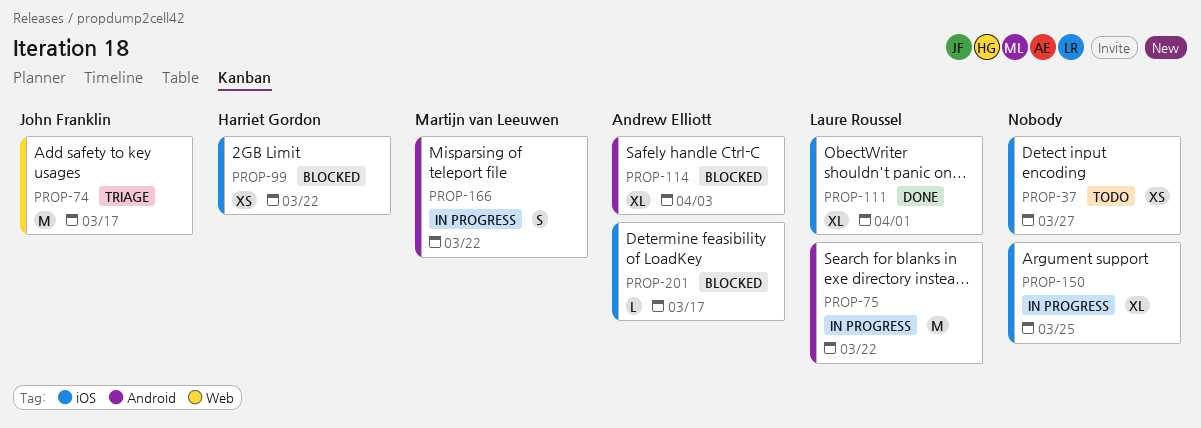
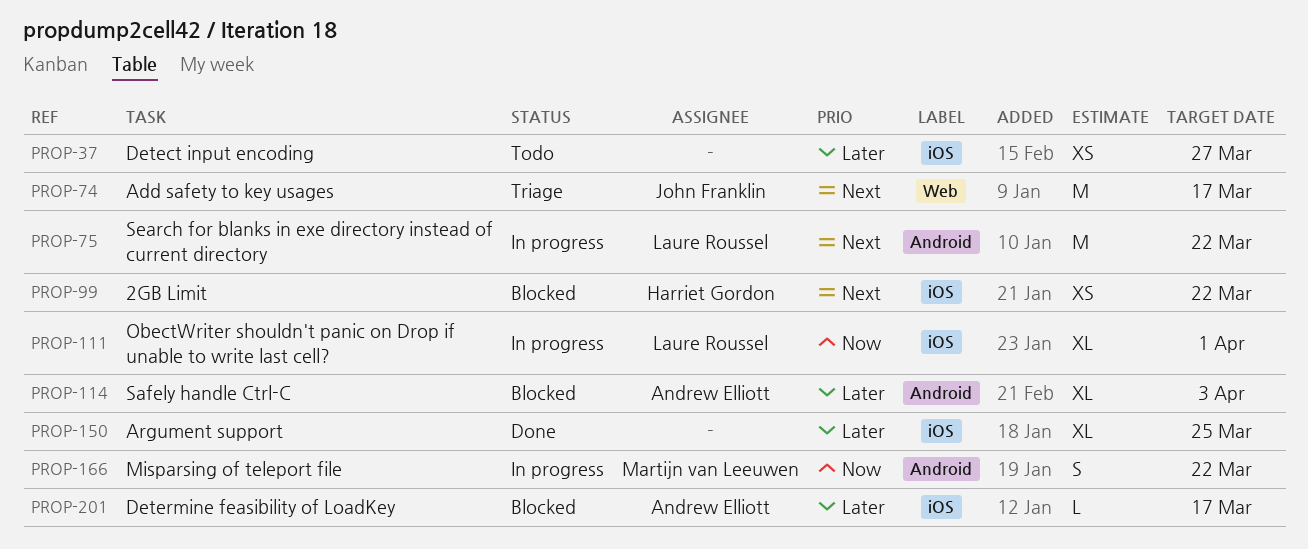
PROP-111, status: Done -> In progress
PROP-150, status: In progress -> Done

